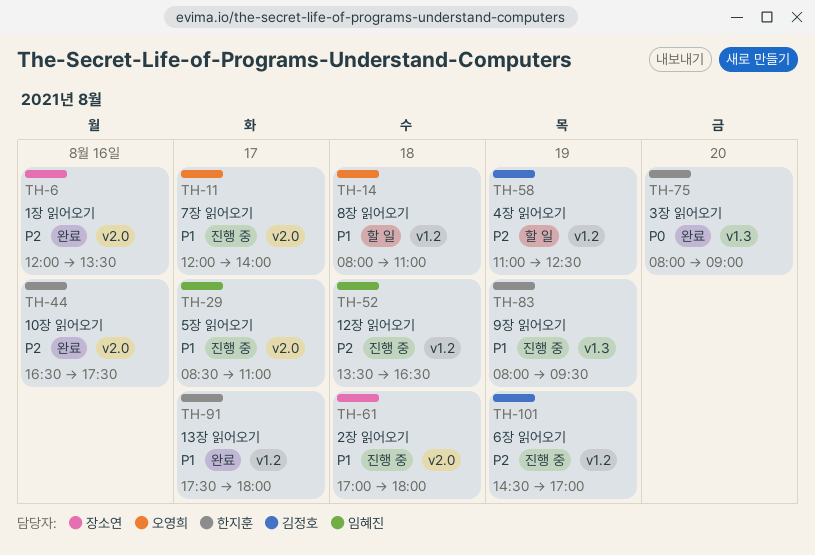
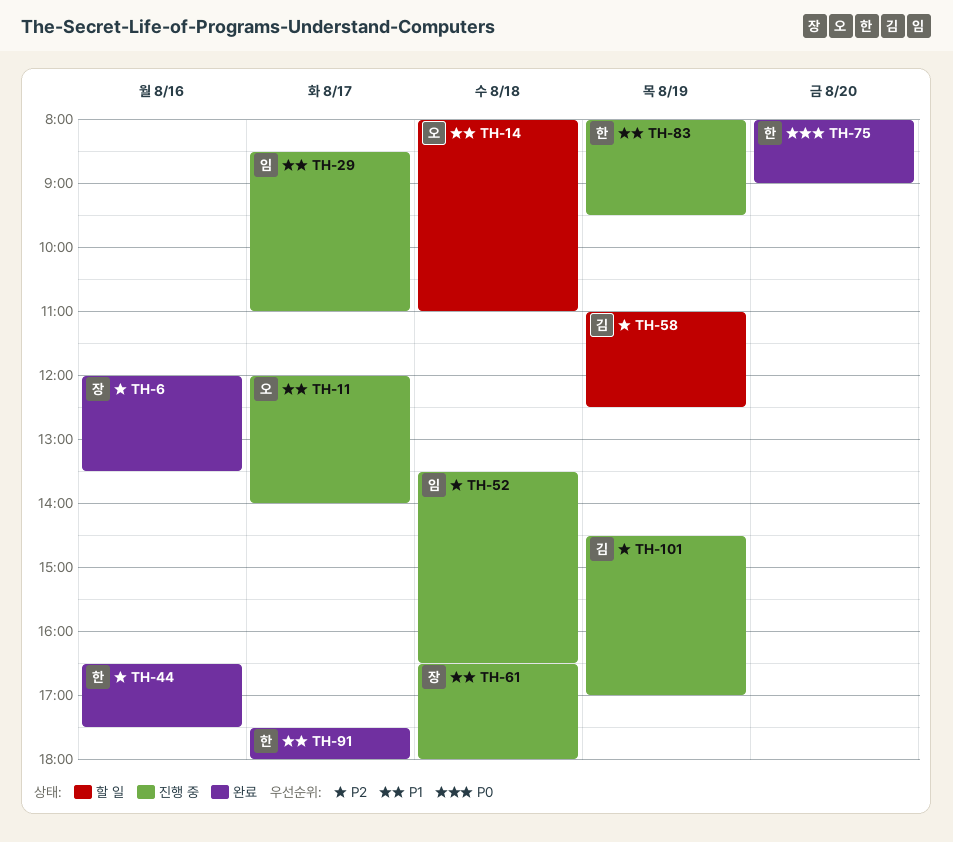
TH-61, begins: 17:00 -> 16:30

